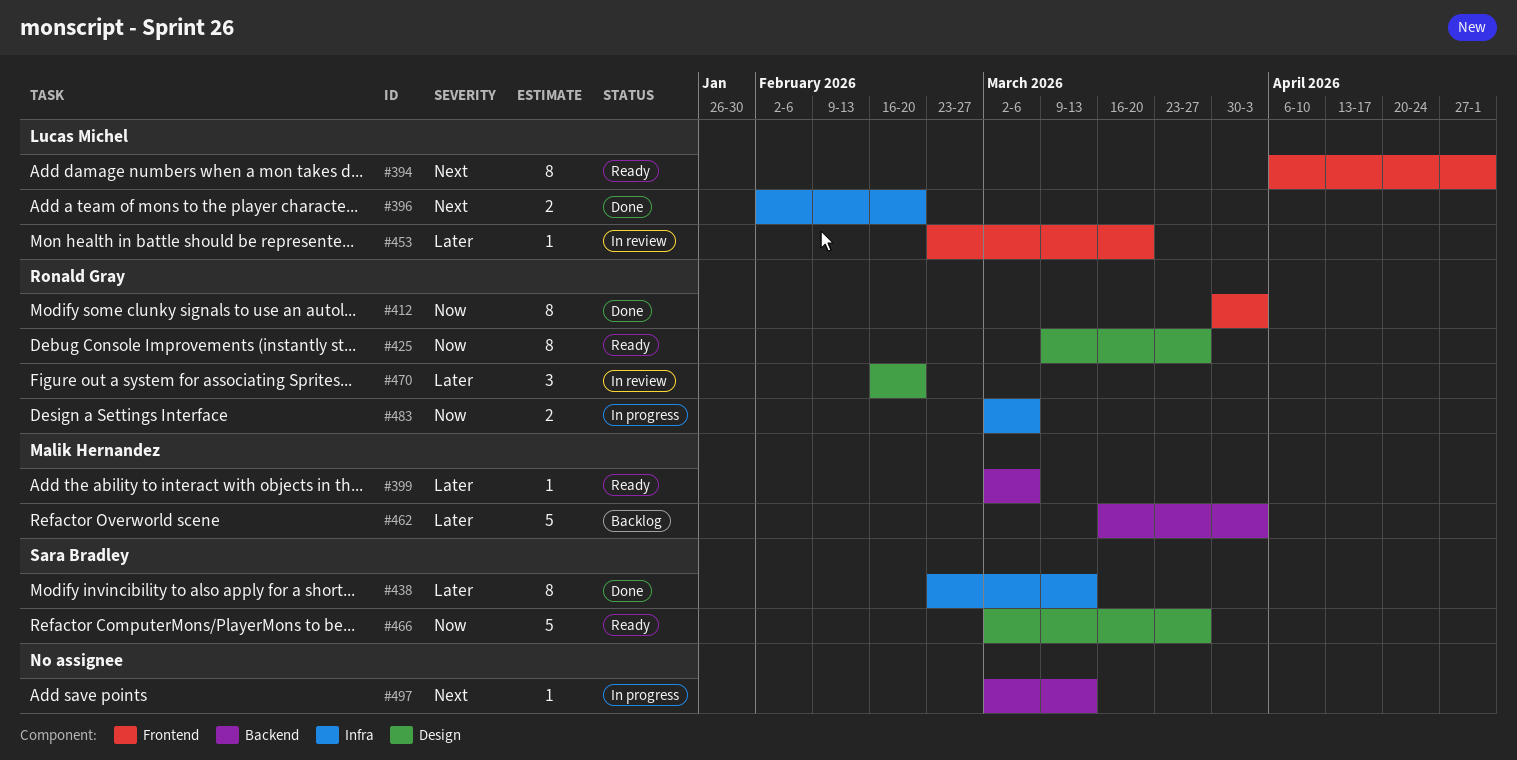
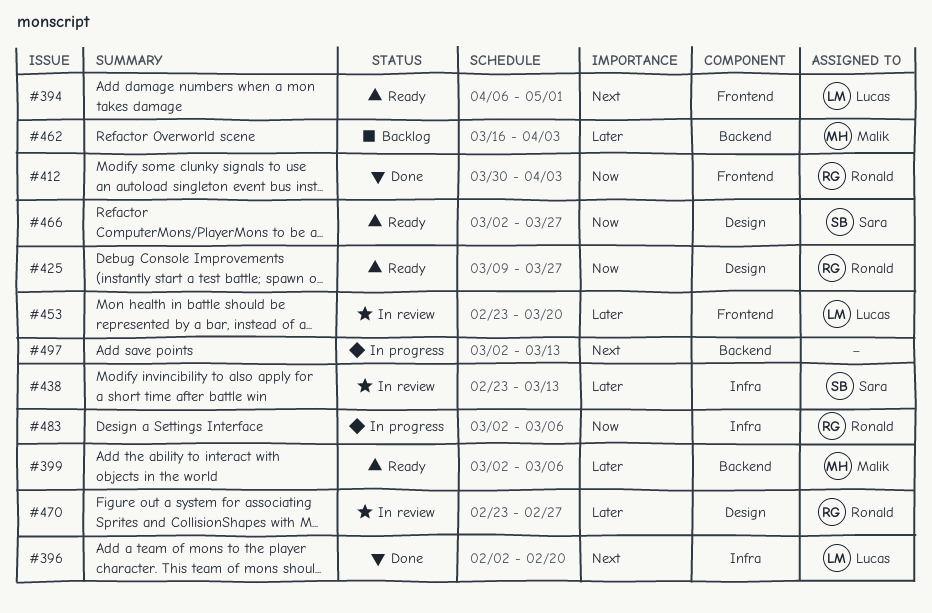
#438, status: Done -> In review
#470, start: Feb 16 -> Feb 23
#470, due: Feb 20 -> Feb 27

